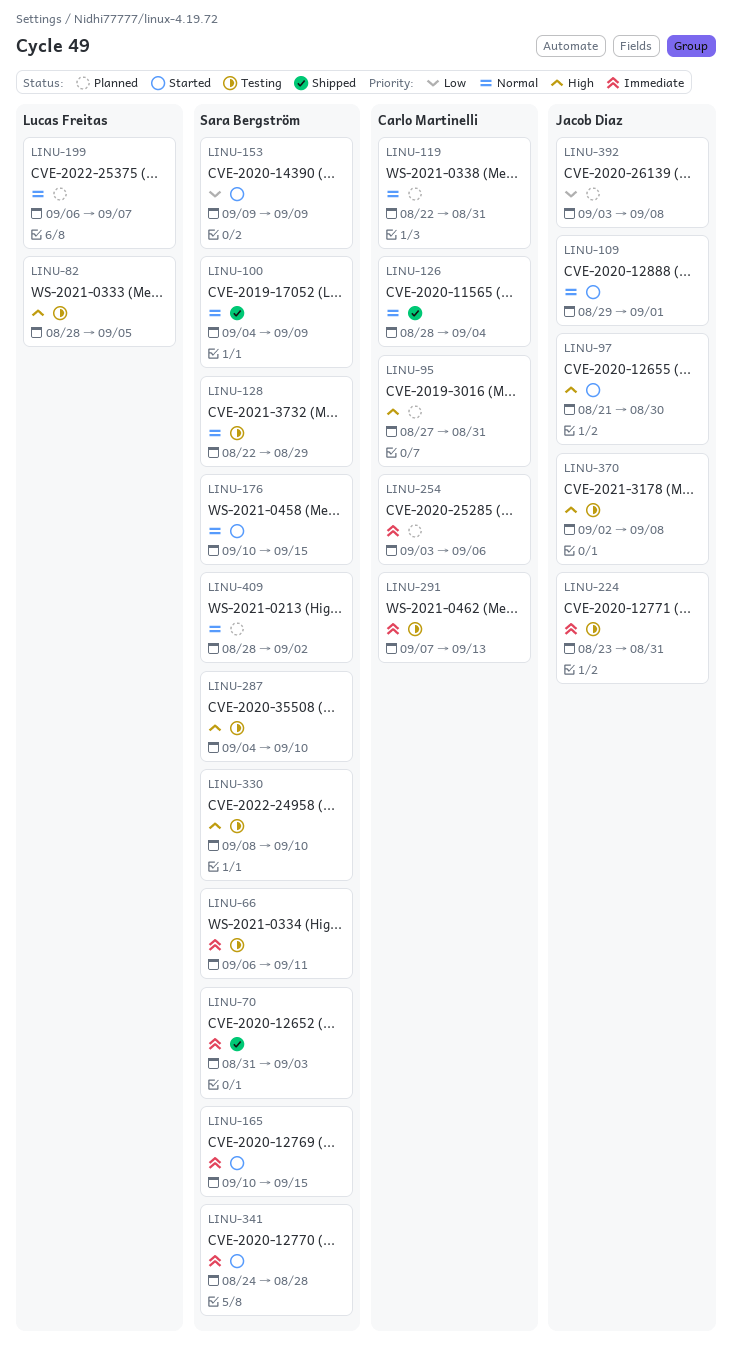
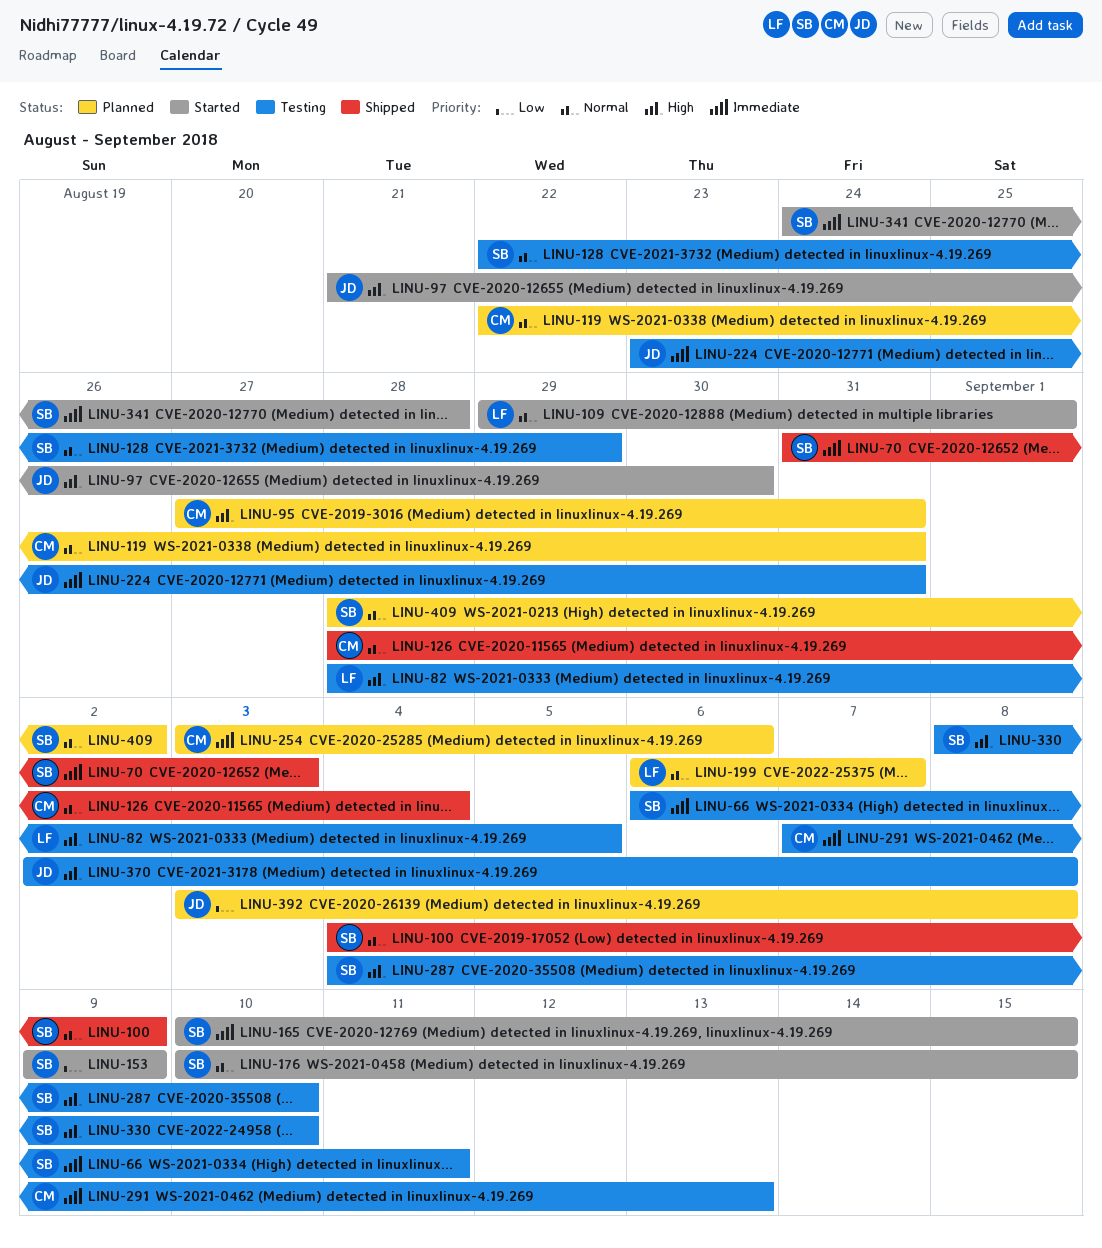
LINU-109, owner: Jacob Diaz -> Lucas Freitas

